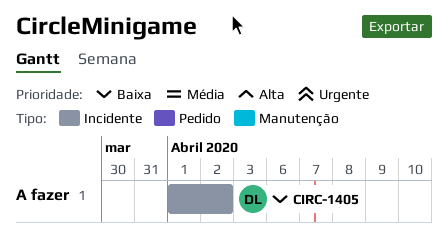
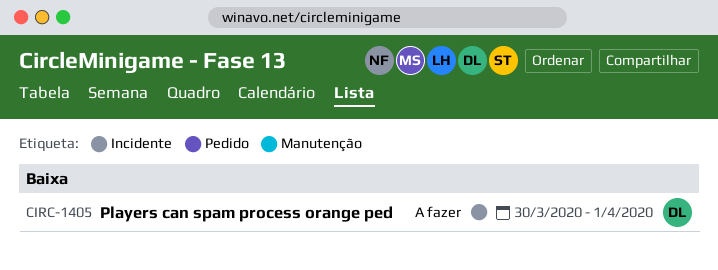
CIRC-1405, start: Apr 1 -> Mar 30
CIRC-1405, due: Apr 2 -> Apr 1

